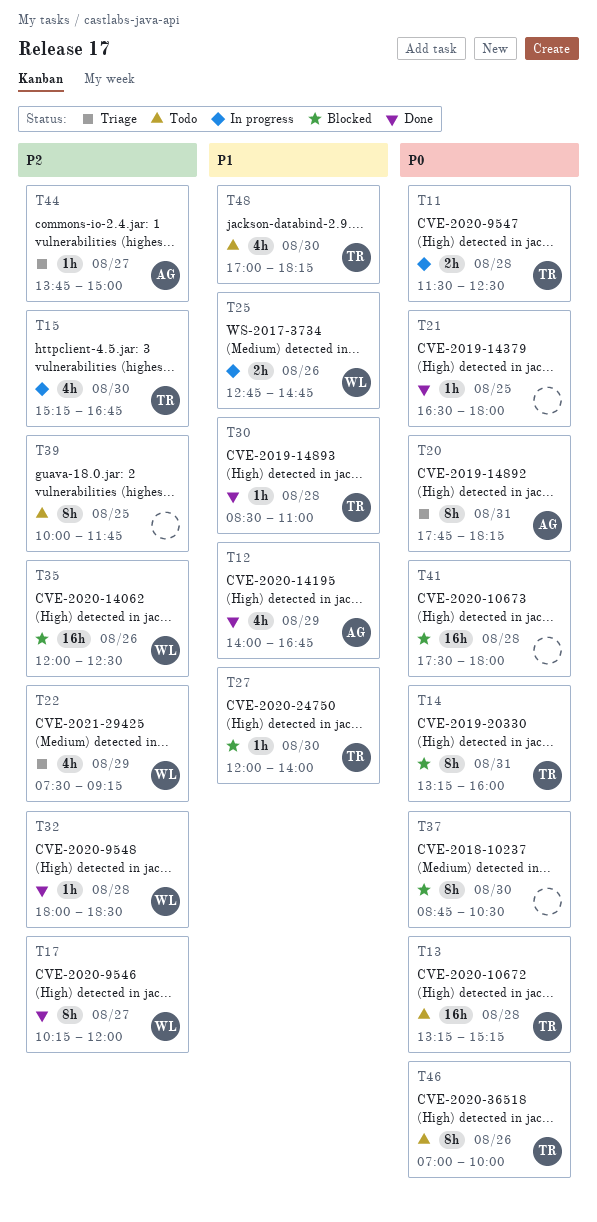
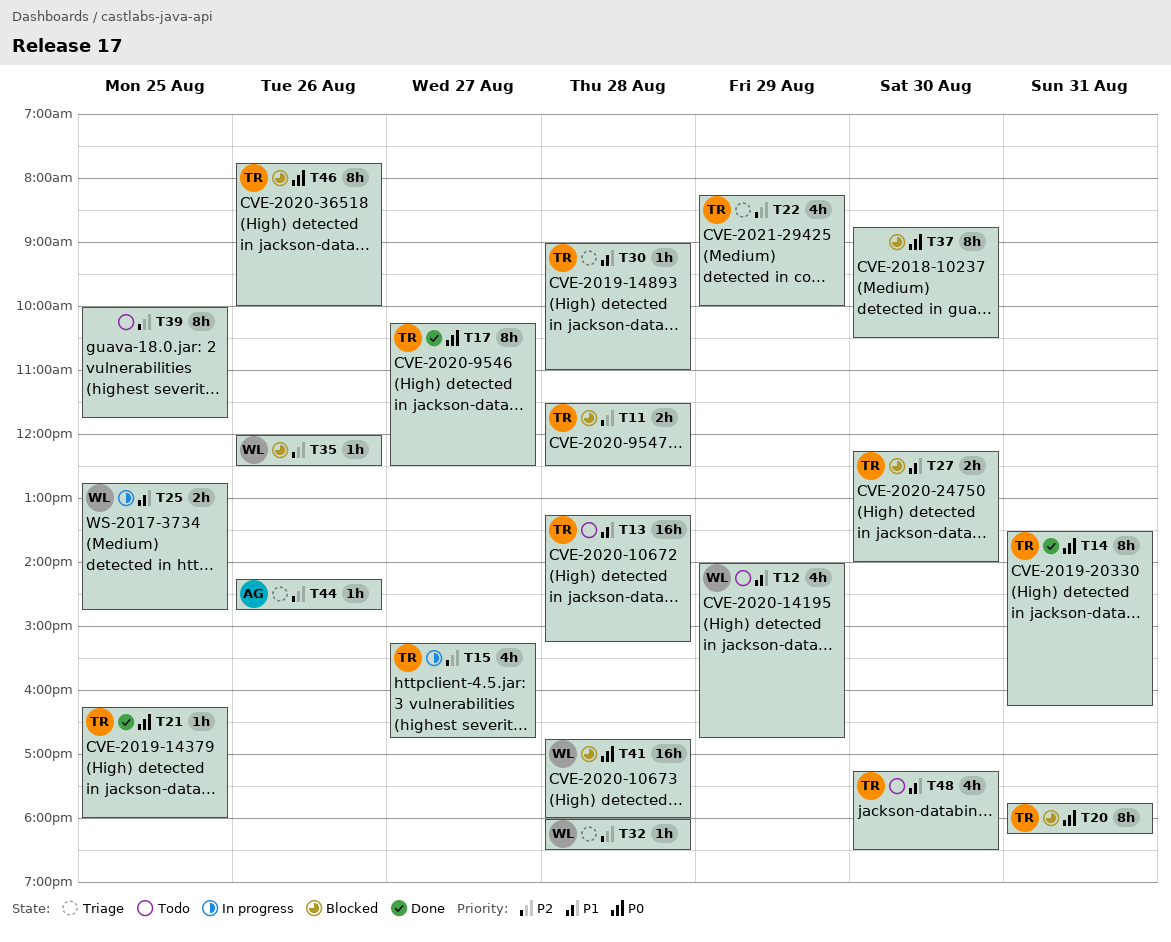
T11, status: In progress -> Blocked
T11, priority: P0 -> P2
T12, status: Done -> Todo
T12, owner: AG -> WL
T13, priority: P0 -> P1
T14, status: Blocked -> Done
T14, begins: 13:15 -> 13:30
T14, ends: 16:00 -> 16:15
T15, day: Aug 30 -> Aug 27
T17, owner: WL -> TR
T17, priority: P2 -> P0
T17, ends: 12:00 -> 12:30
T20, status: Triage -> Blocked
T20, owner: AG -> TR
T21, owner: none -> TR
T21, begins: 16:30 -> 16:15
T22, owner: WL -> TR
T22, begins: 07:30 -> 08:15
T22, ends: 09:15 -> 10:00
T25, day: Aug 26 -> Aug 25
T27, estimate: 1h -> 2h
T27, begins: 12:00 -> 12:15
T30, status: Done -> Triage
T30, begins: 08:30 -> 09:00
T32, status: Done -> Triage
T35, estimate: 16h -> 1h
T41, owner: none -> WL
T41, begins: 17:30 -> 16:45
T44, day: Aug 27 -> Aug 26
T44, begins: 13:45 -> 14:15
T44, ends: 15:00 -> 14:45
T46, status: Todo -> Blocked
T46, begins: 07:00 -> 07:45
T48, begins: 17:00 -> 17:15
T48, ends: 18:15 -> 18:30

